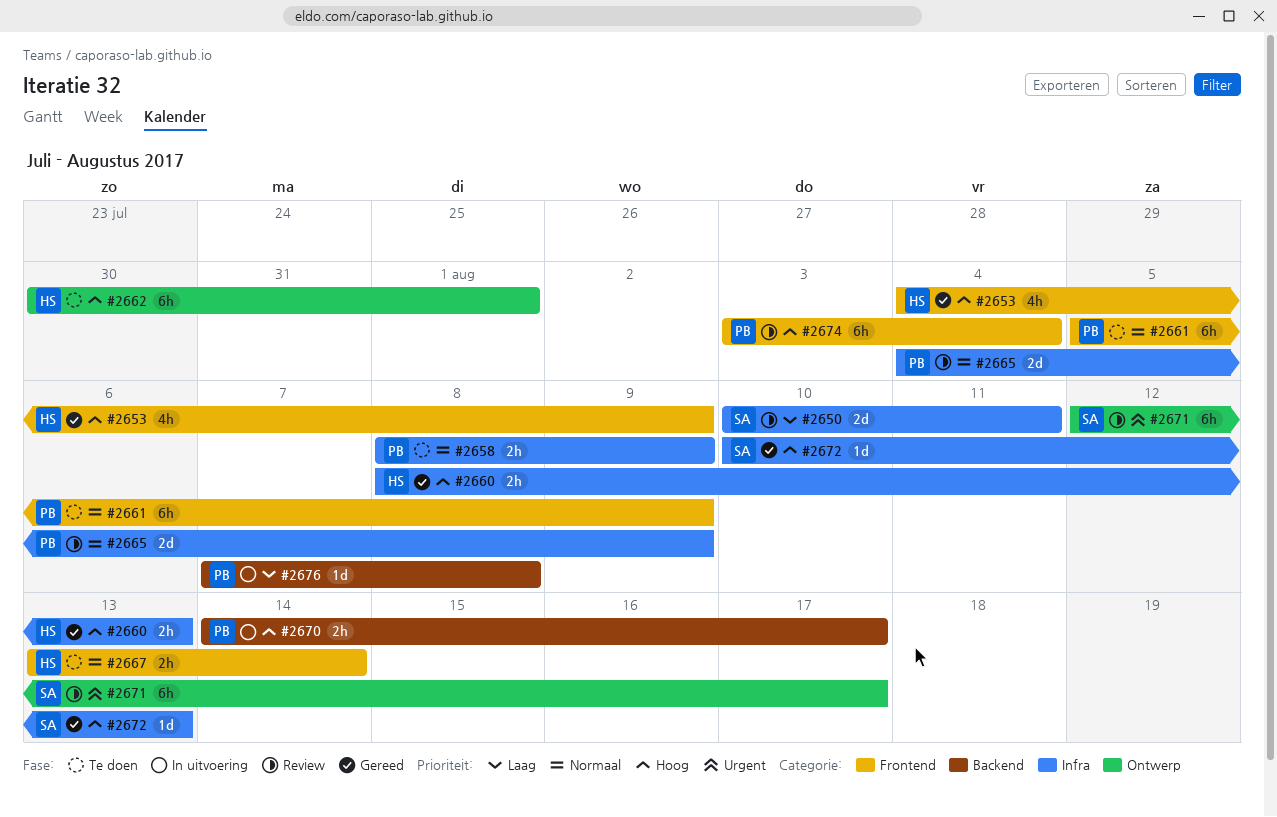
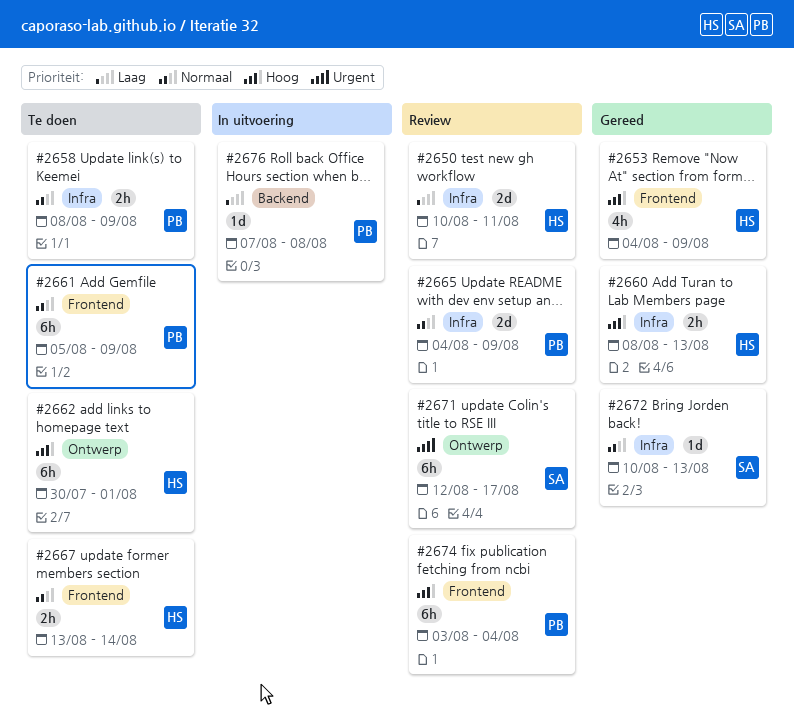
#2650, owner: SA -> HS
#2670: present -> none
#2672, priority: Hoog -> Normaal

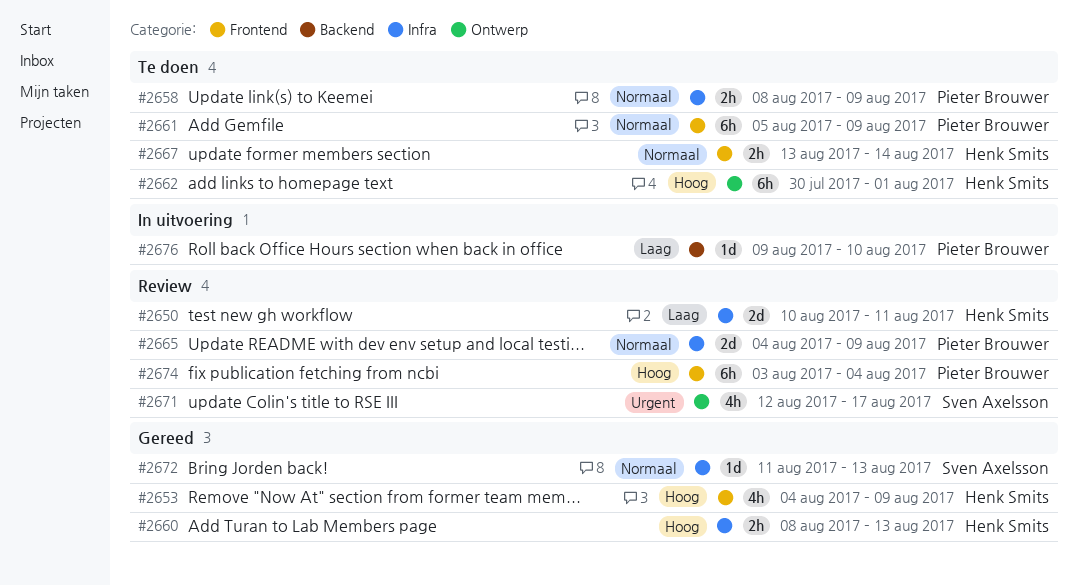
#2671, estimate: 6h -> 4h
#2672, start: Aug 10 -> Aug 11
#2676, start: Aug 7 -> Aug 9
#2676, due: Aug 8 -> Aug 10

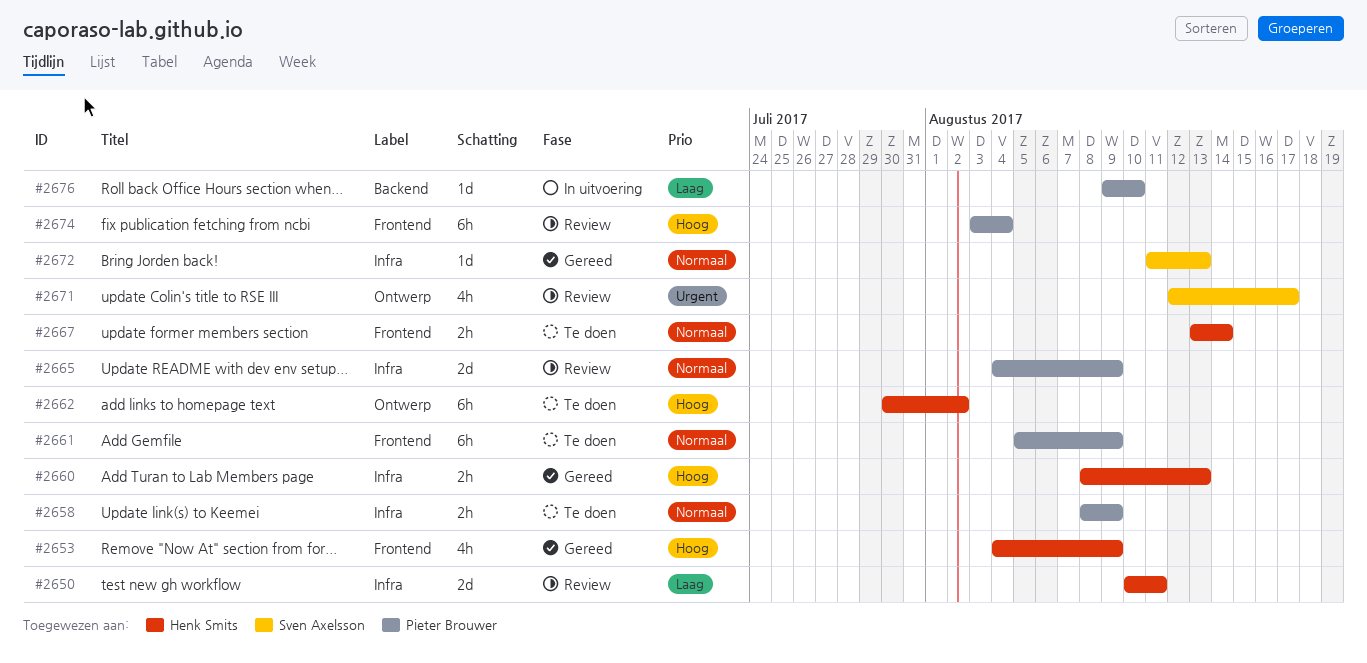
#2662, due: Aug 1 -> Aug 2

